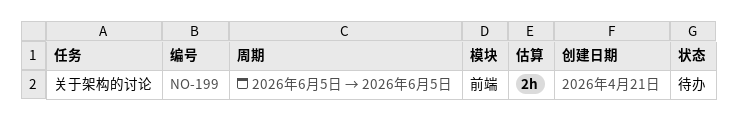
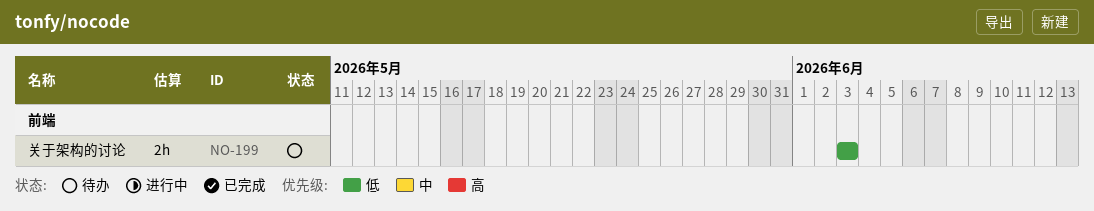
NO-199, start: Jun 5 -> Jun 3
NO-199, due: Jun 5 -> Jun 3

